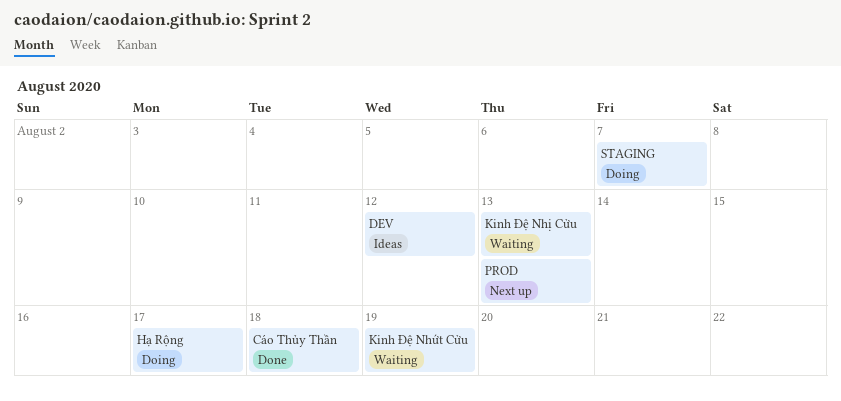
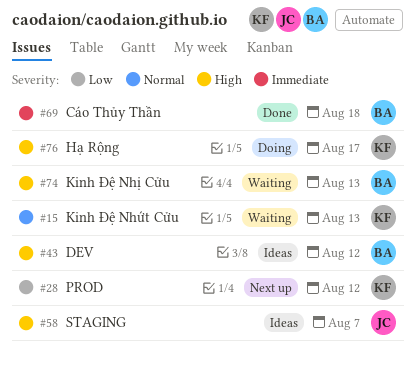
Kinh Đệ Nhứt Cửu, due: Aug 19 -> Aug 13
PROD, due: Aug 13 -> Aug 12
STAGING, status: Doing -> Ideas

